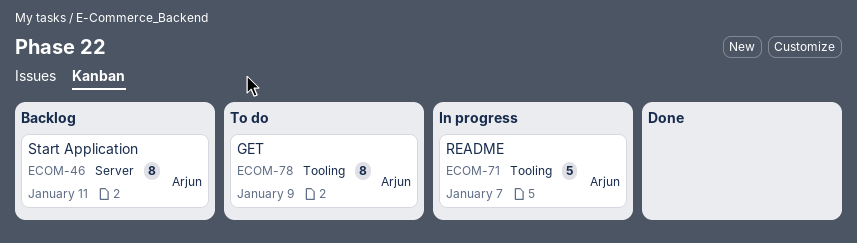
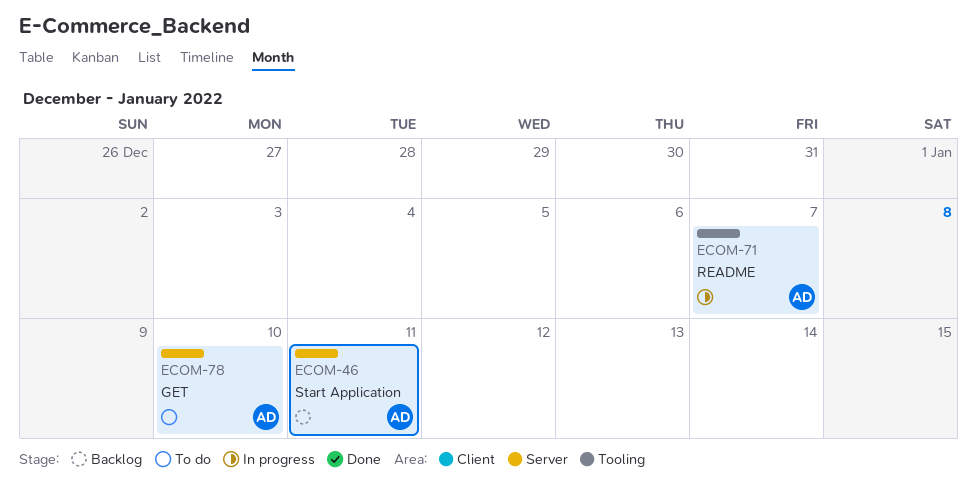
ECOM-78, label: Tooling -> Server
ECOM-78, due: Jan 9 -> Jan 10

